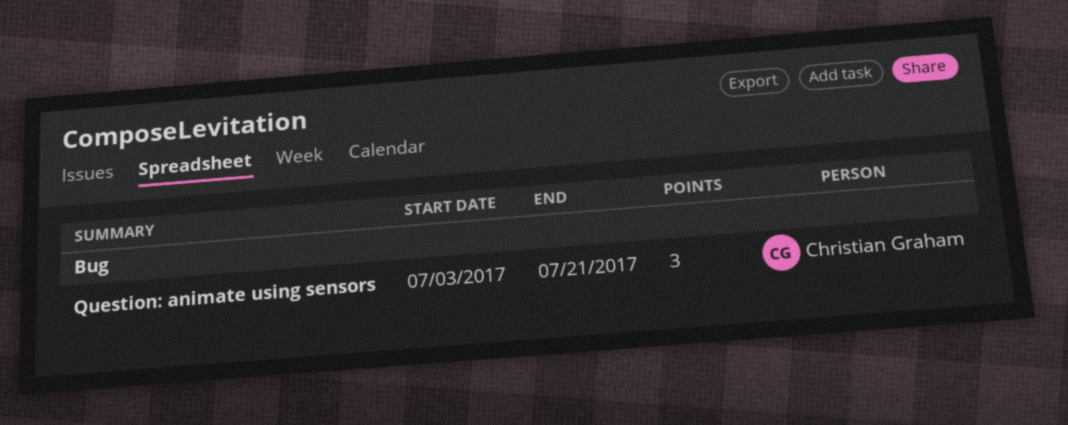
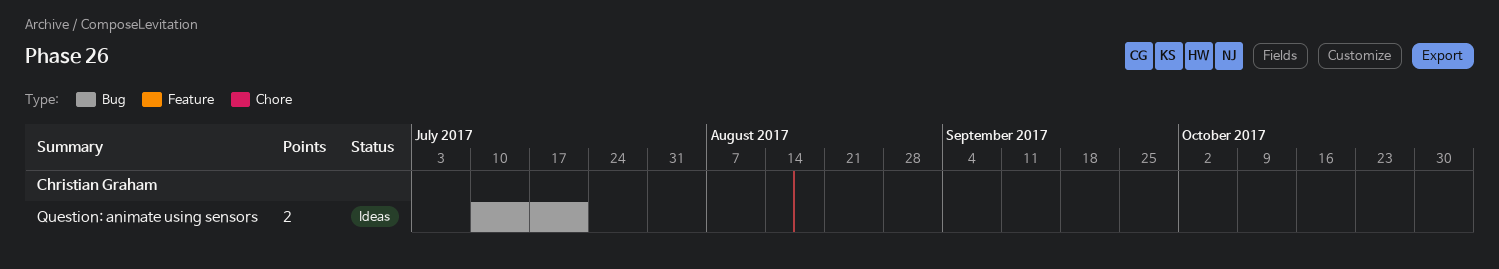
Question: animate using sensors, estimate: 3 -> 2
Question: animate using sensors, start: Jul 3 -> Jul 10

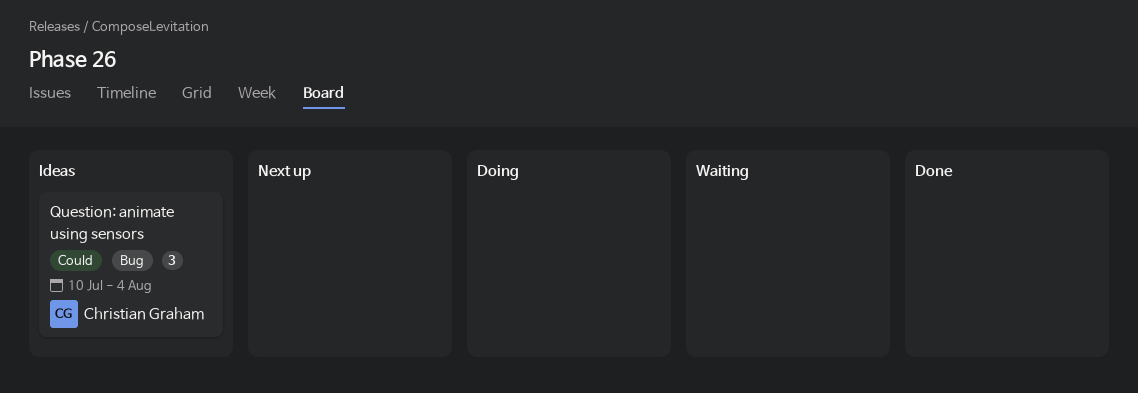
Question: animate using sensors, estimate: 2 -> 3
Question: animate using sensors, due: Jul 21 -> Aug 4

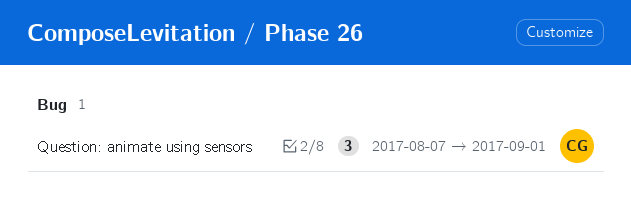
Question: animate using sensors, start: Jul 10 -> Aug 7
Question: animate using sensors, due: Aug 4 -> Sep 1

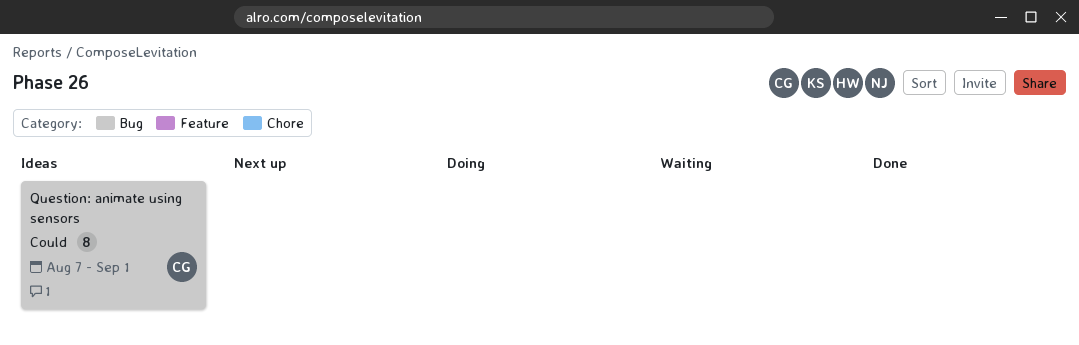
Question: animate using sensors, estimate: 3 -> 8

